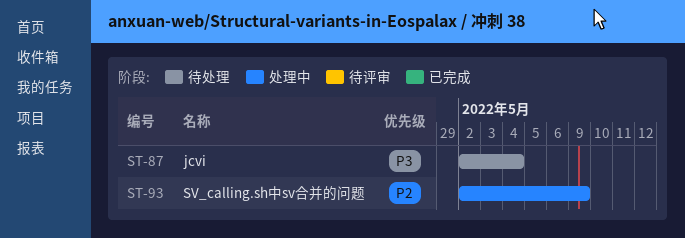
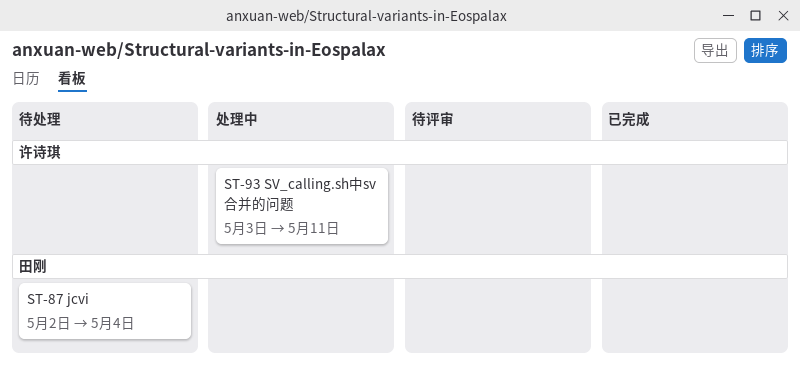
ST-93, start: May 2 -> May 3
ST-93, due: May 9 -> May 11

